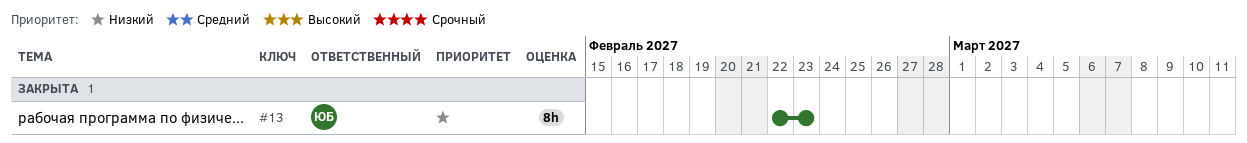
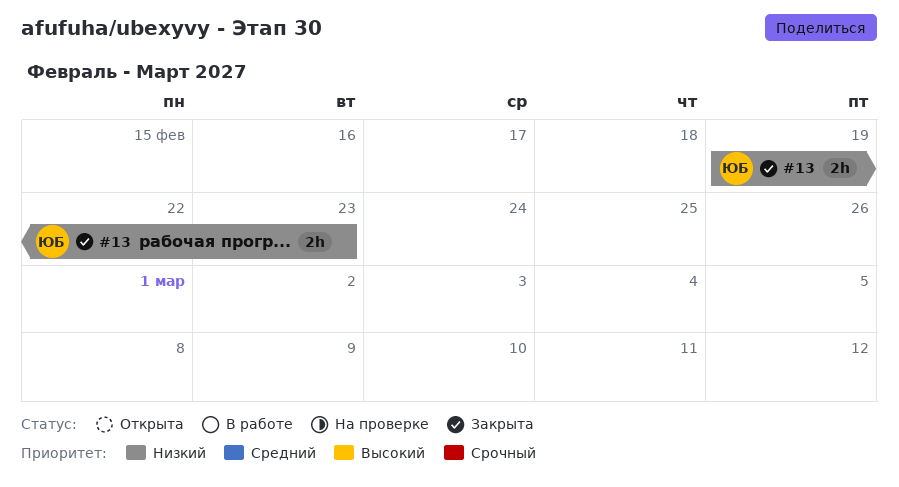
#13, estimate: 8h -> 2h
#13, start: Feb 22 -> Feb 19

